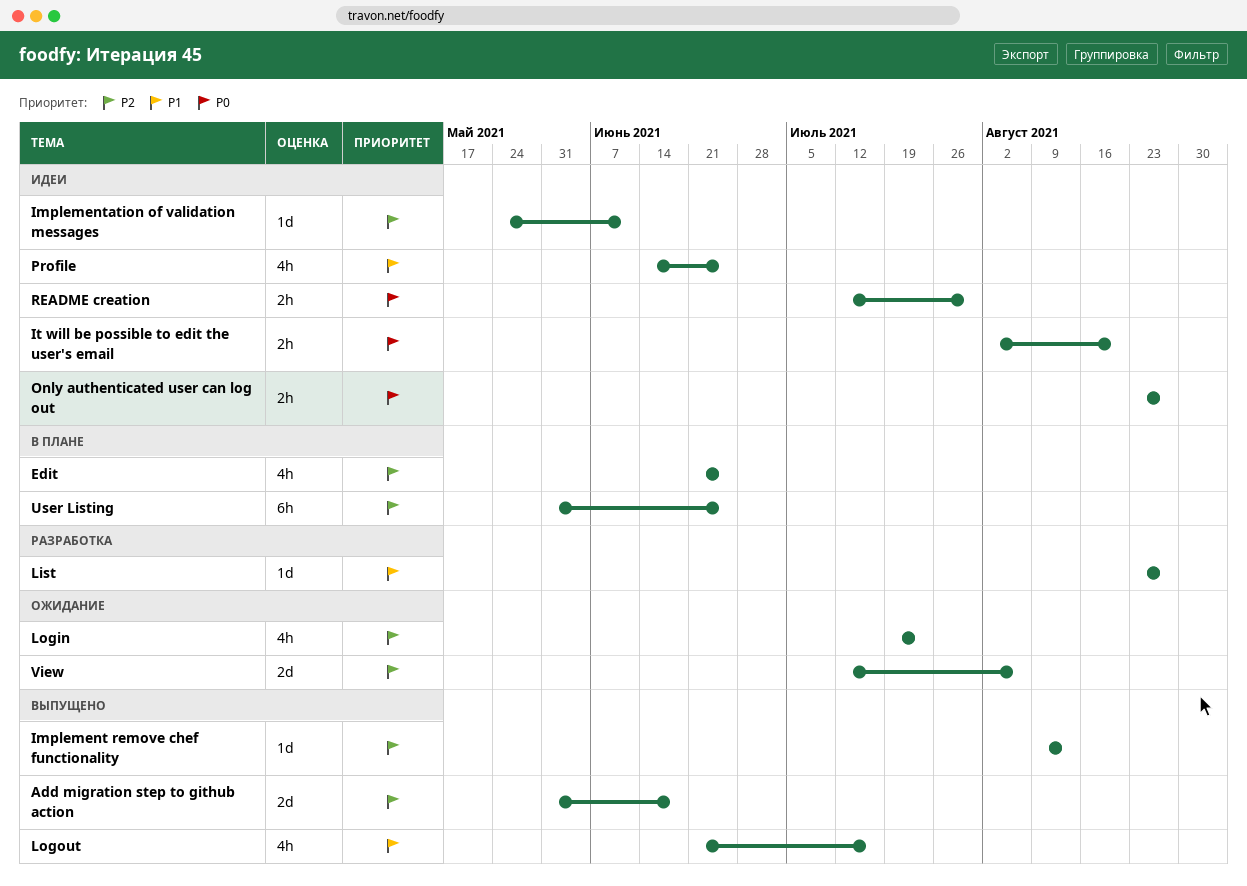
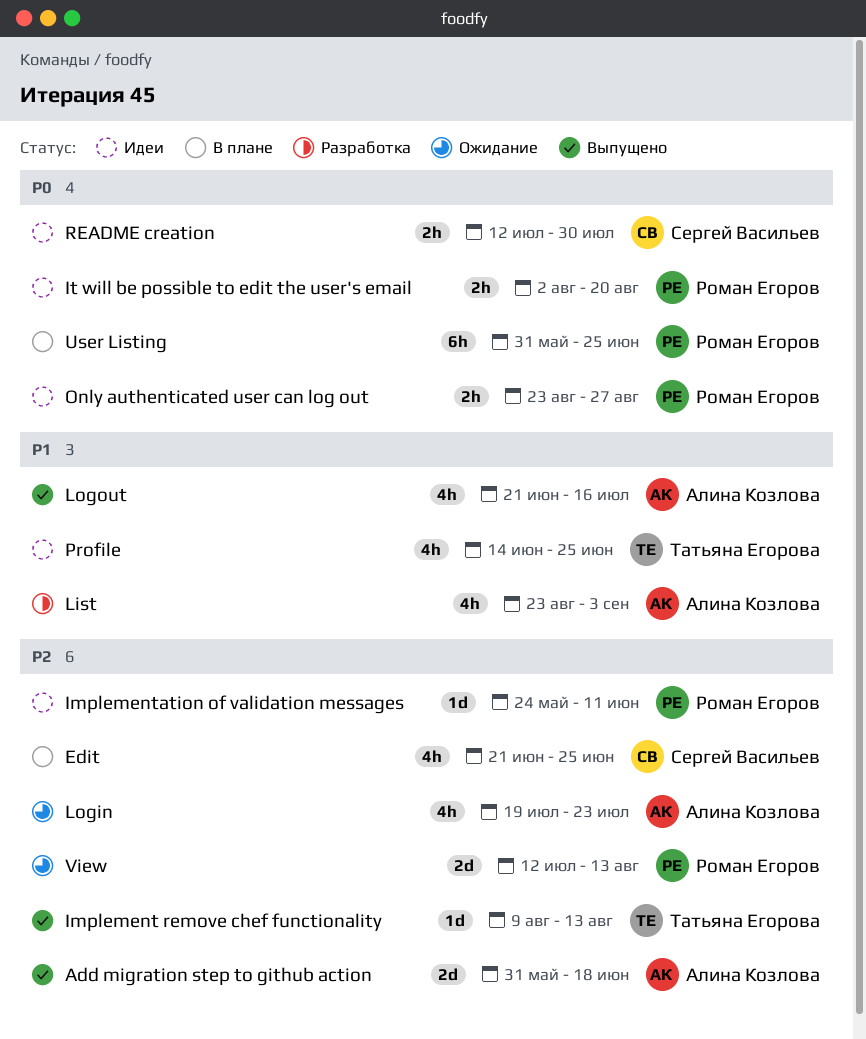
List, estimate: 1d -> 4h
List, due: Aug 27 -> Sep 3
User Listing, priority: P2 -> P0
View, due: Aug 6 -> Aug 13

